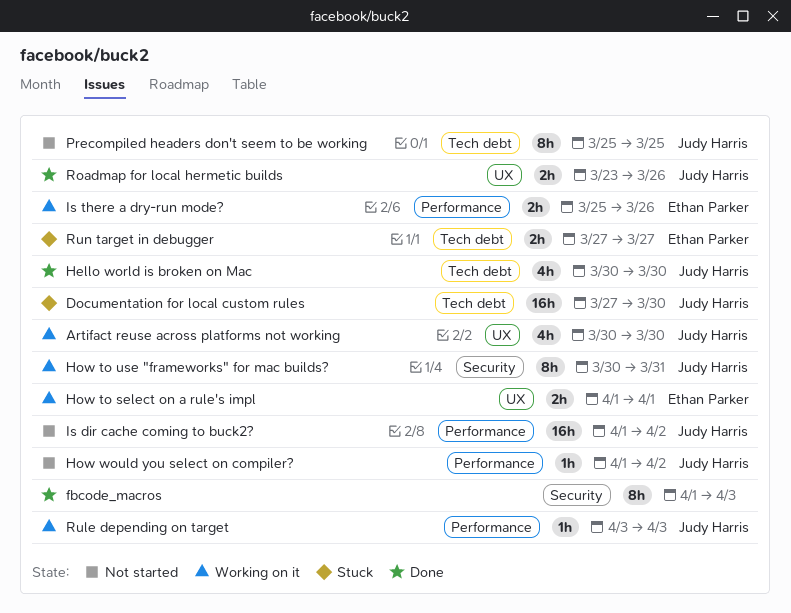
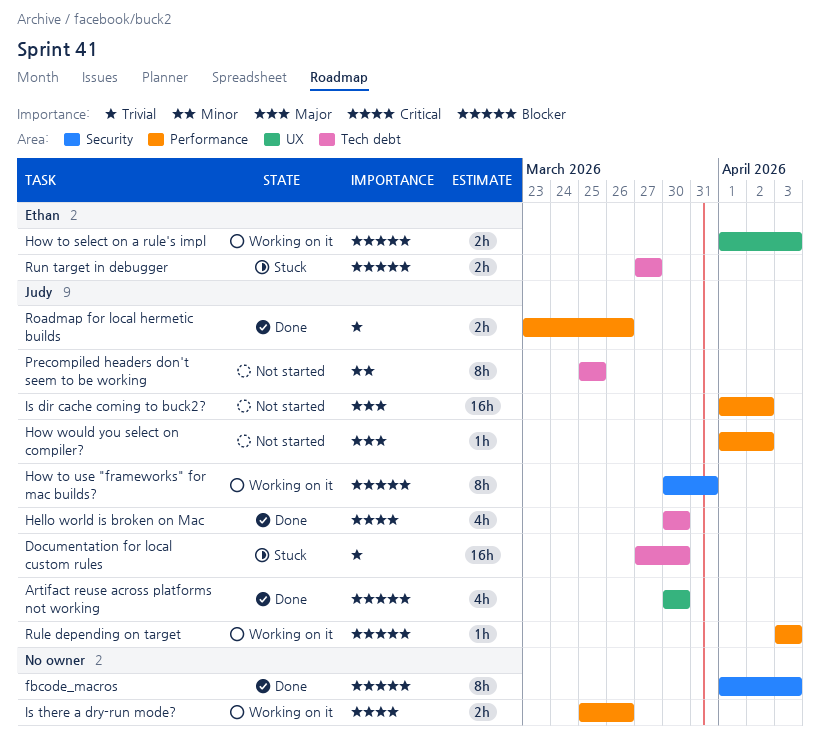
Artifact reuse across platforms not working, status: Working on it -> Done
How to select on a rule's impl, due: Apr 1 -> Apr 3
Is there a dry-run mode?, owner: Ethan Parker -> none
Roadmap for local hermetic builds, label: UX -> Performance

